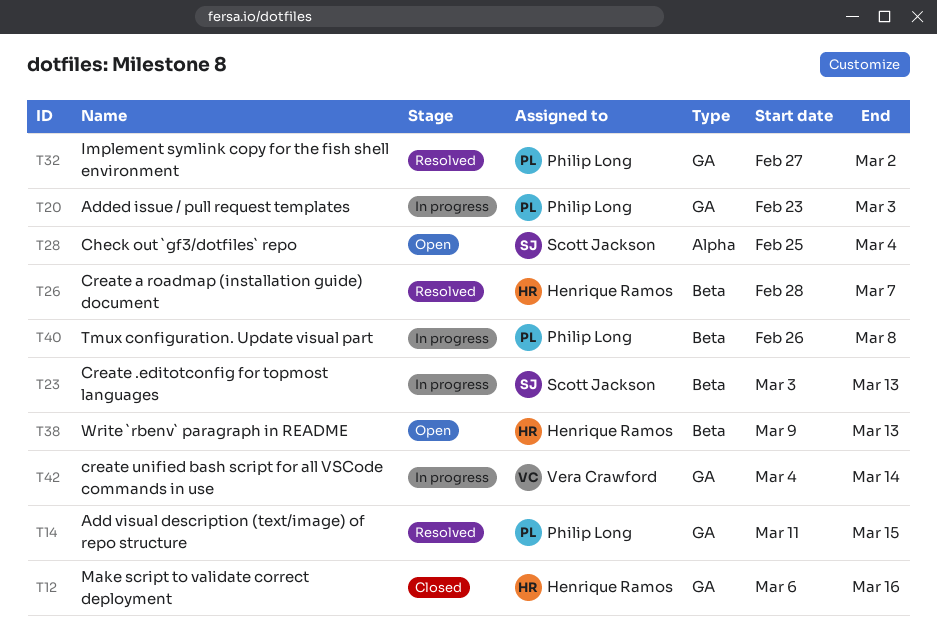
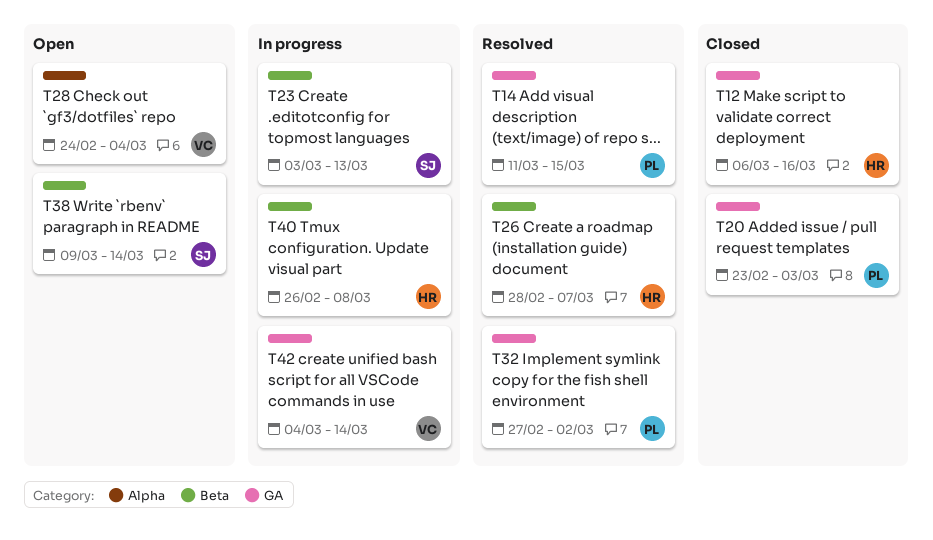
T20, status: In progress -> Closed
T28, owner: Scott Jackson -> Vera Crawford
T28, start: Feb 25 -> Feb 24
T38, owner: Henrique Ramos -> Scott Jackson
T38, due: Mar 13 -> Mar 14
T40, owner: Philip Long -> Henrique Ramos

